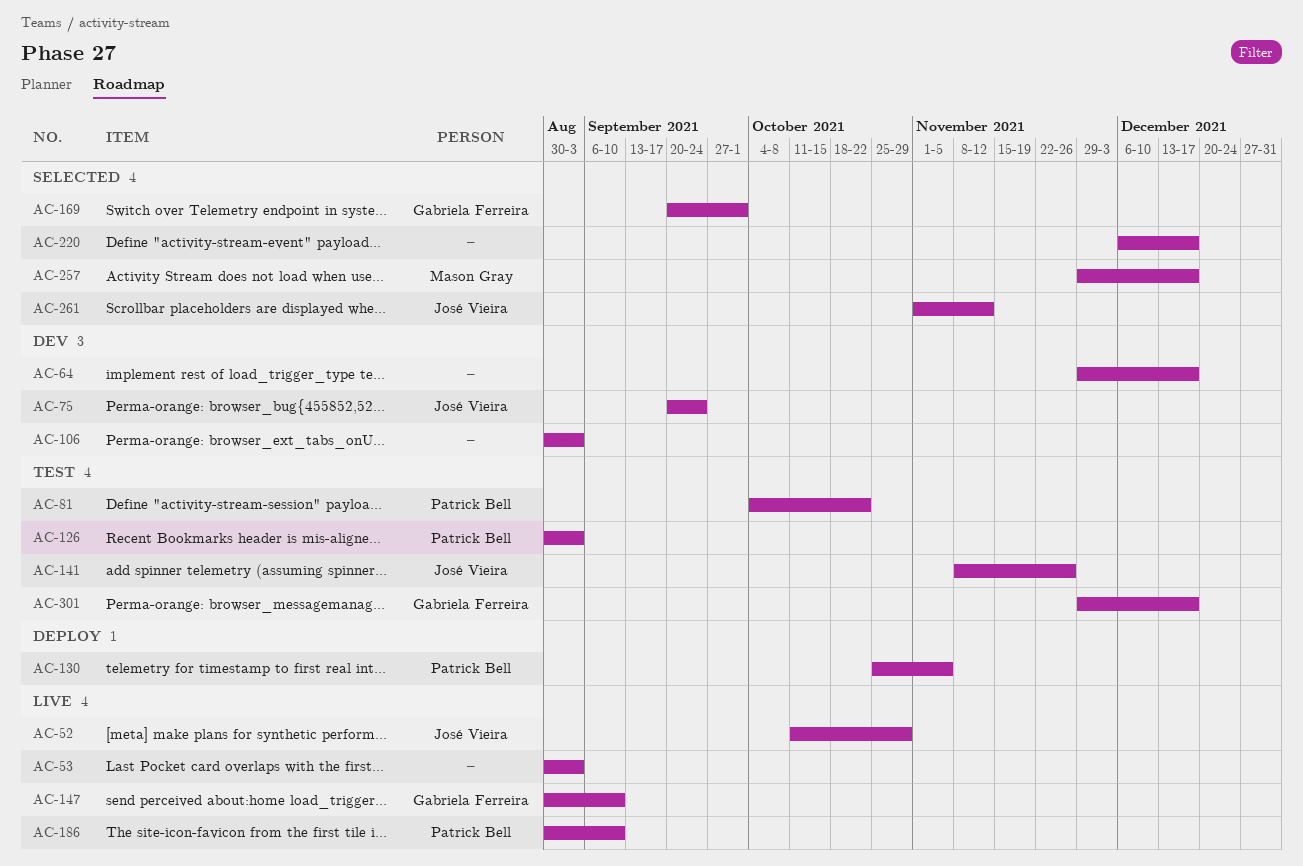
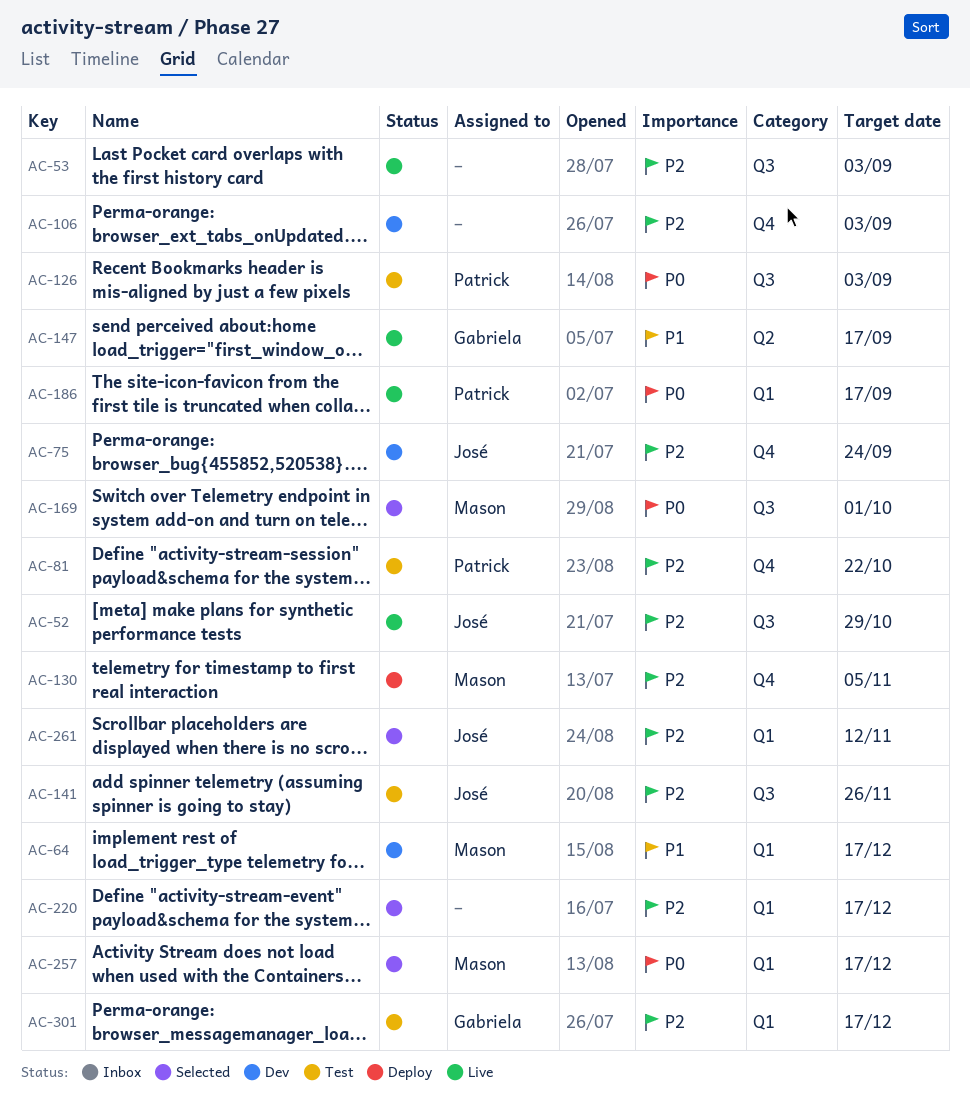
AC-64, owner: none -> Mason Gray
AC-130, owner: Patrick Bell -> Mason Gray
AC-147, due: Sep 10 -> Sep 17
AC-169, owner: Gabriela Ferreira -> Mason Gray
AC-186, due: Sep 10 -> Sep 17

